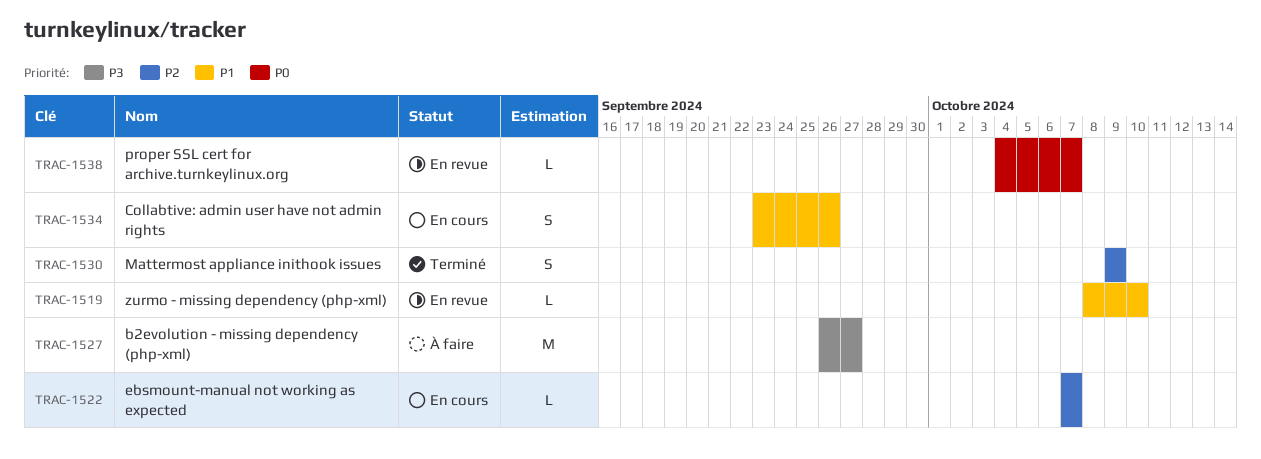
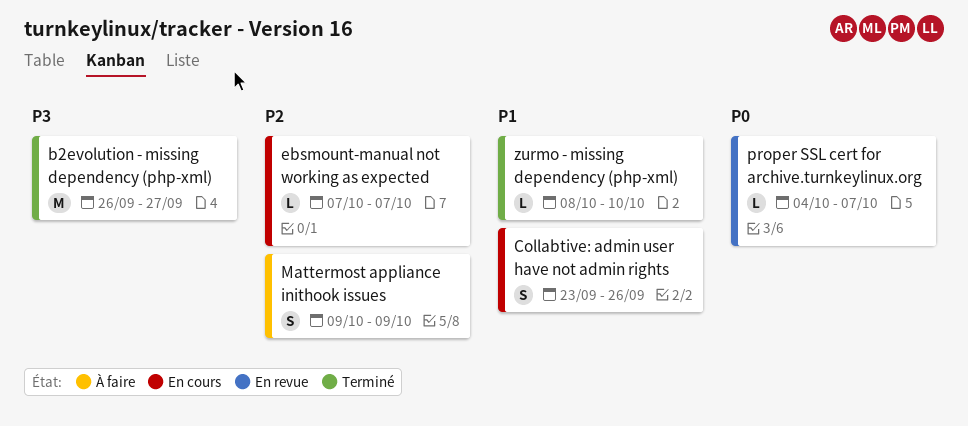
b2evolution - missing dependency (php-xml), status: À faire -> Terminé
Mattermost appliance inithook issues, status: Terminé -> À faire
zurmo - missing dependency (php-xml), status: En revue -> Terminé

